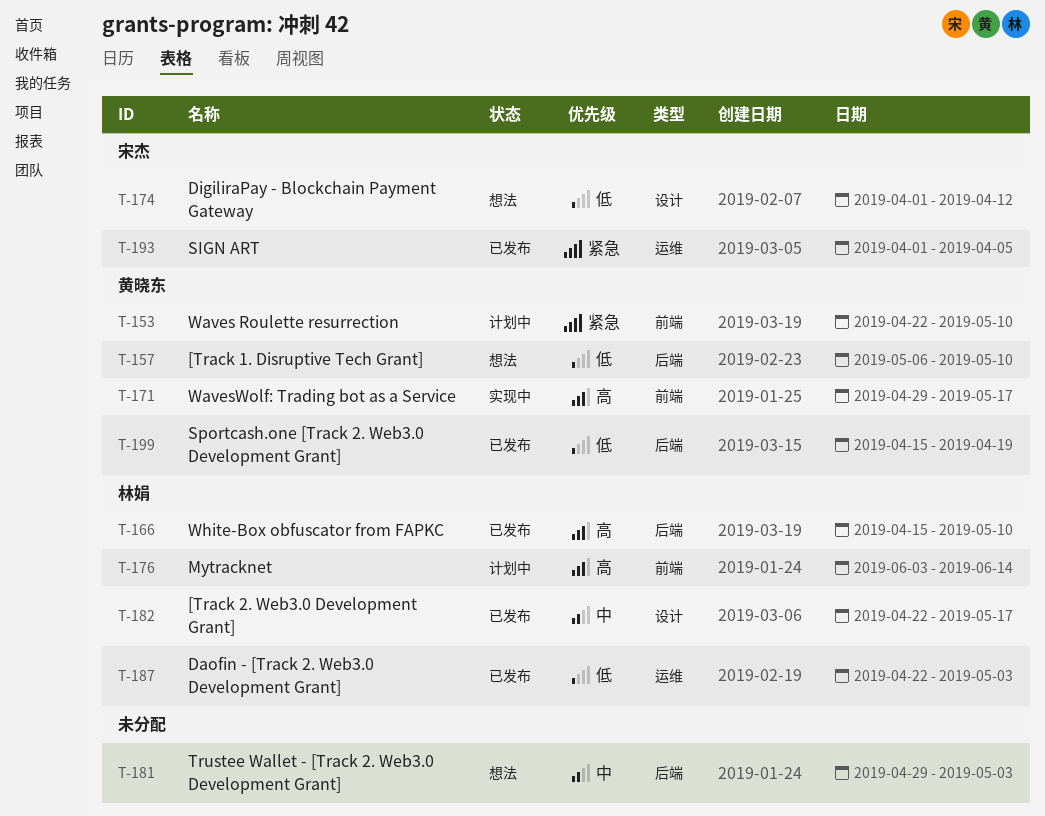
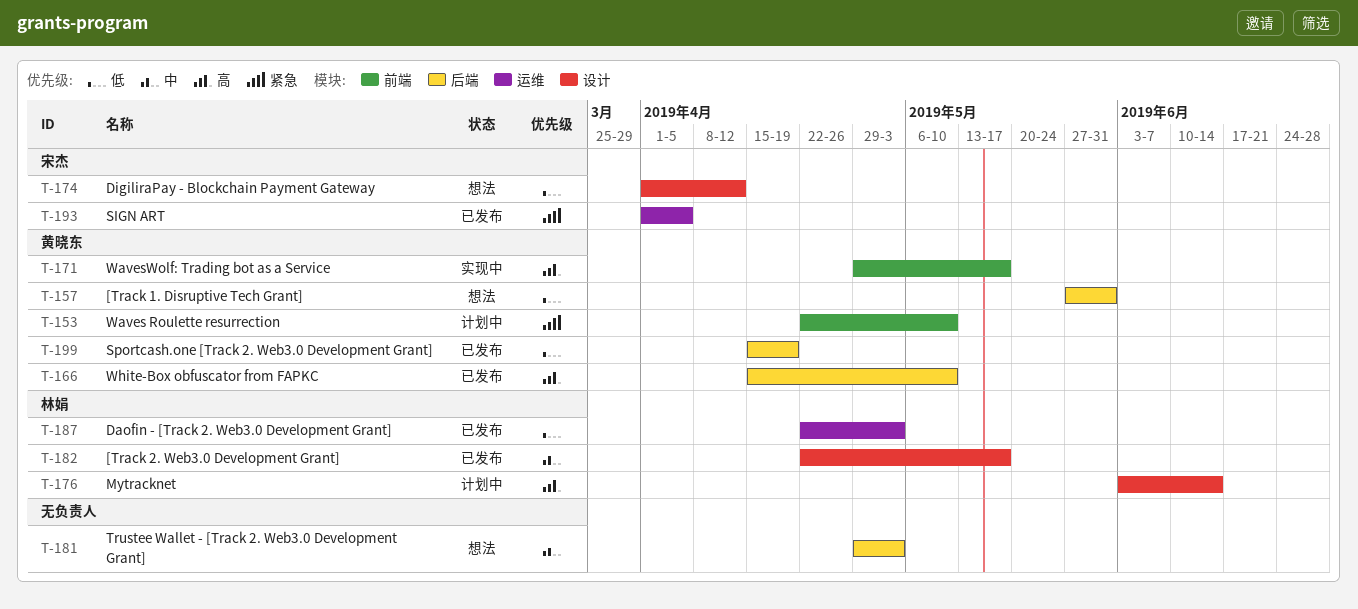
T-157, start: May 6 -> May 27
T-157, due: May 10 -> May 31
T-166, owner: 林娟 -> 黄晓东
T-176, label: 前端 -> 设计

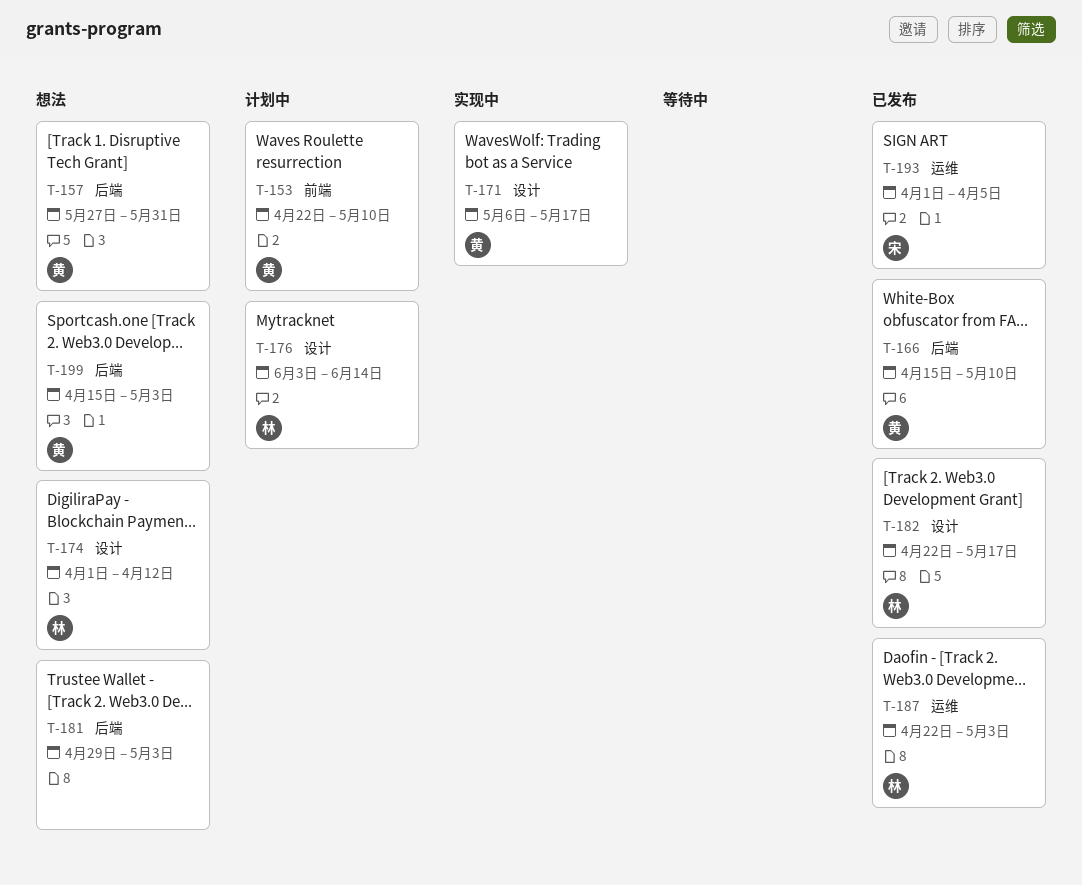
T-171, label: 前端 -> 设计
T-171, start: Apr 29 -> May 6
T-174, owner: 宋杰 -> 林娟
T-199, status: 已发布 -> 想法
T-199, due: Apr 19 -> May 3

